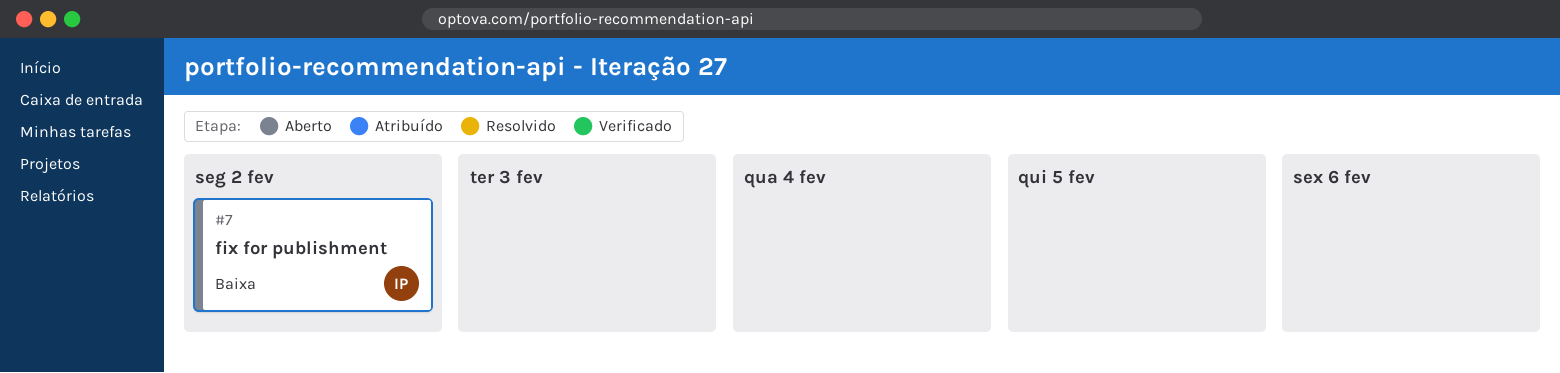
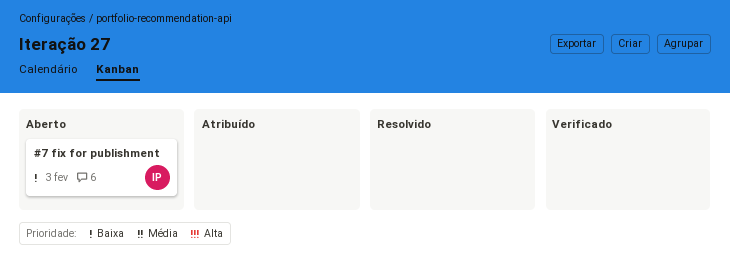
#7, due: Feb 2 -> Feb 3

